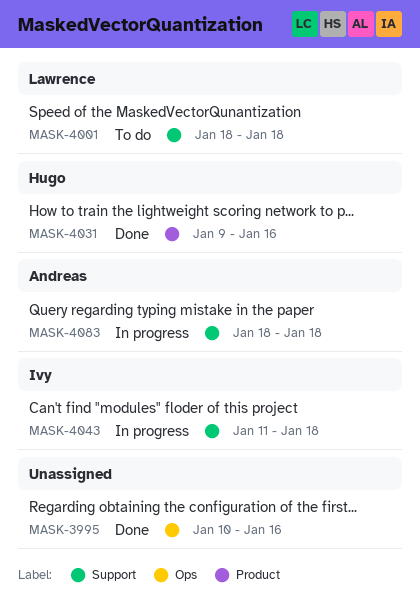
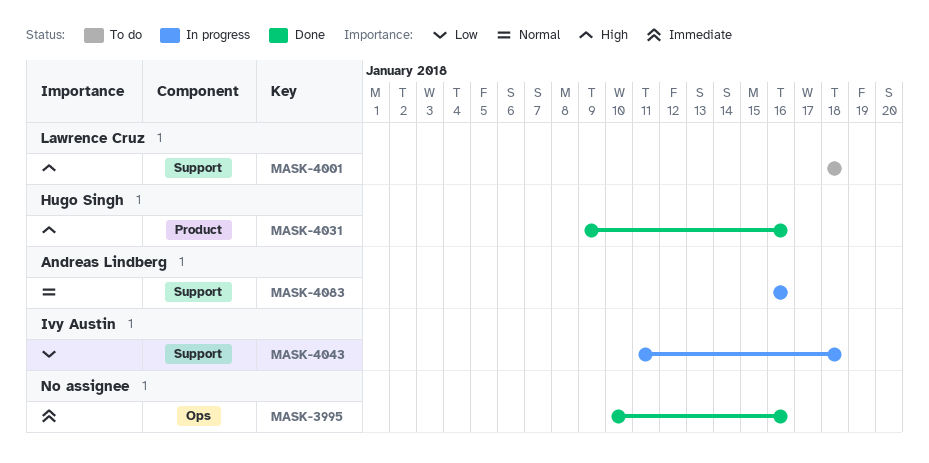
MASK-4083, start: Jan 18 -> Jan 16
MASK-4083, due: Jan 18 -> Jan 16

